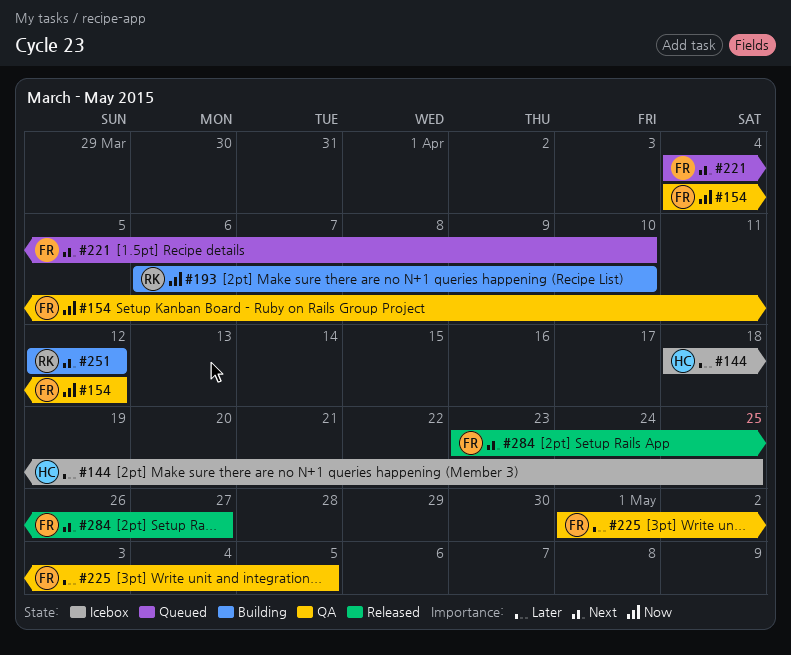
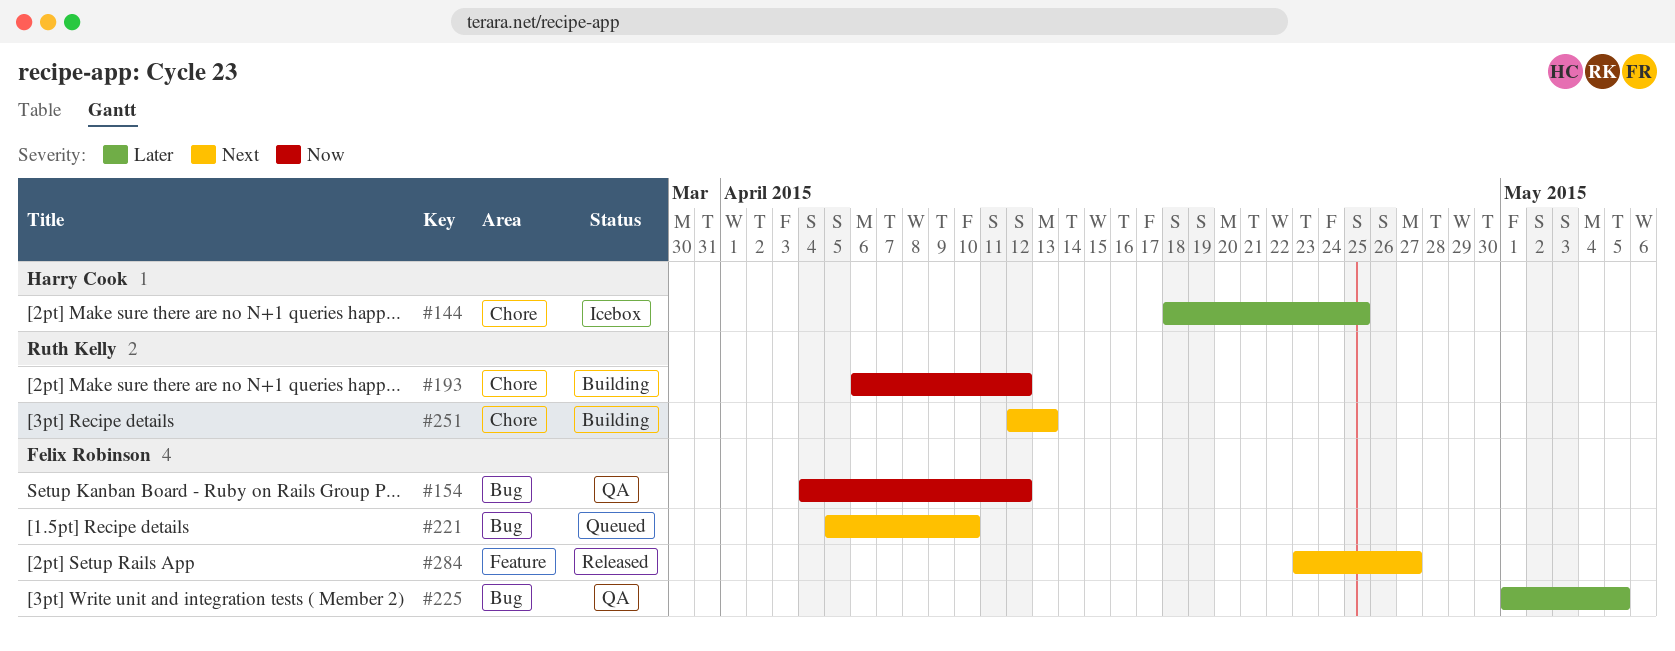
#193, due: Apr 10 -> Apr 12
#221, start: Apr 4 -> Apr 5
#251, due: Apr 12 -> Apr 13

